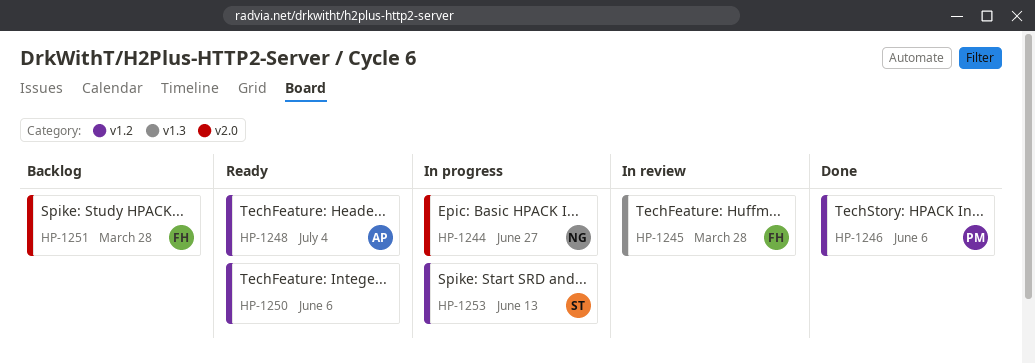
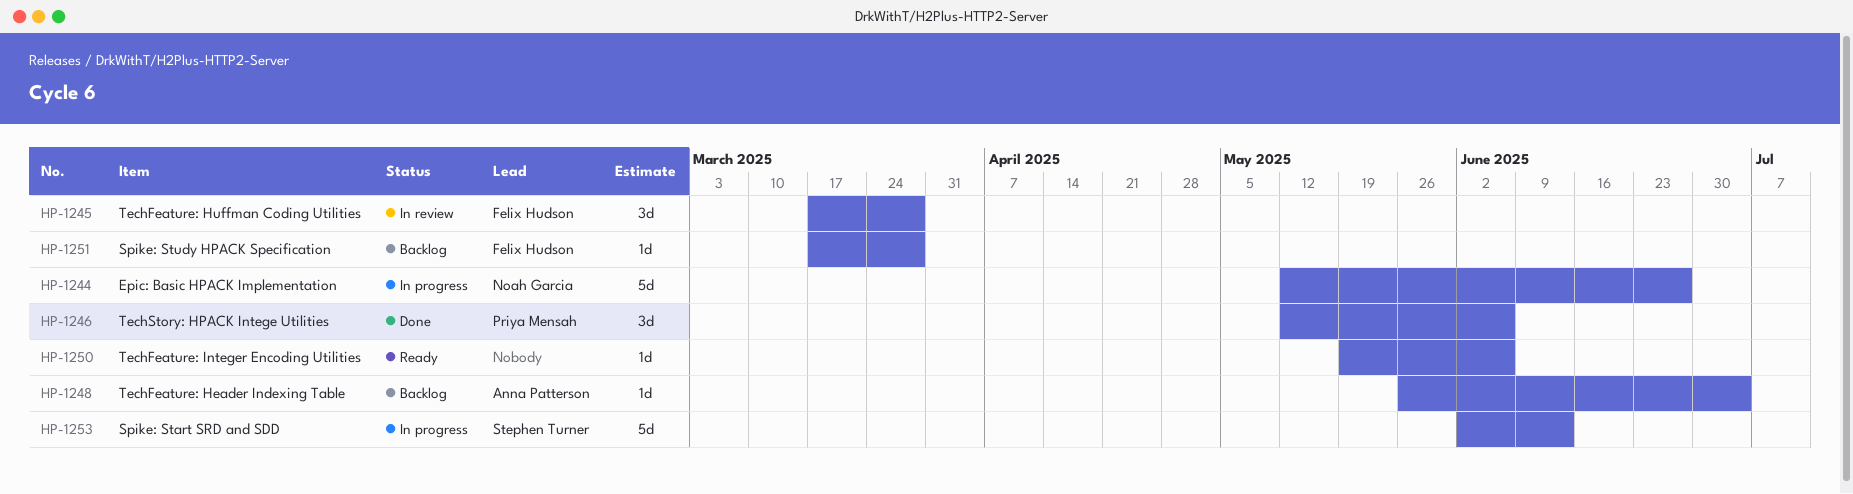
HP-1248, status: Ready -> Backlog

